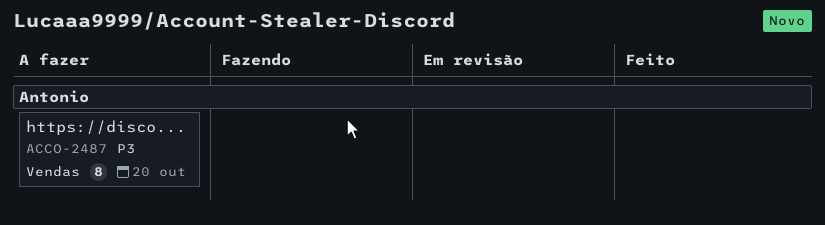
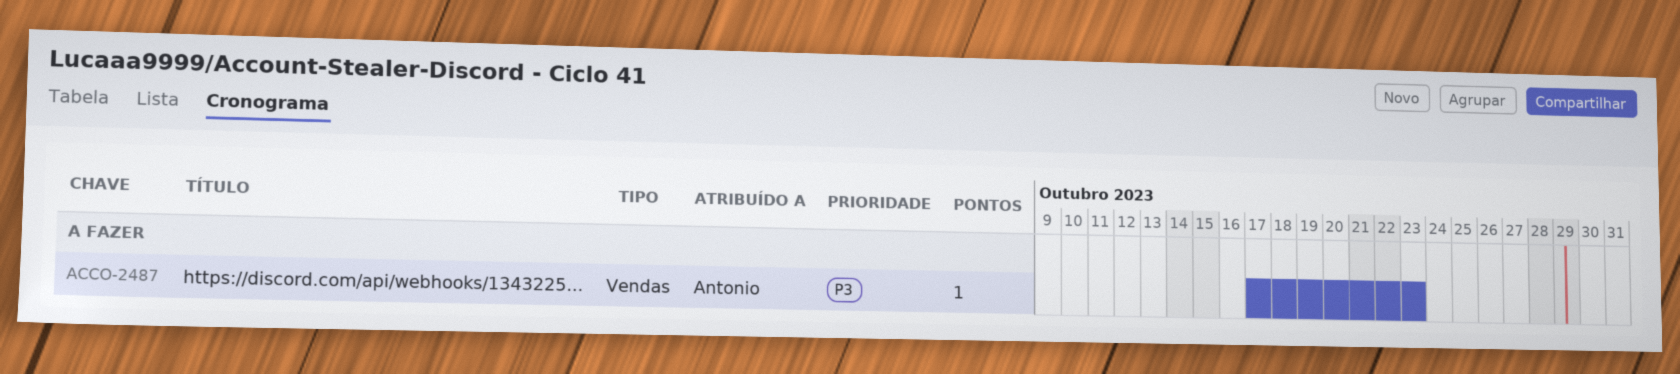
ACCO-2487, estimate: 8 -> 1
ACCO-2487, due: Oct 20 -> Oct 23

